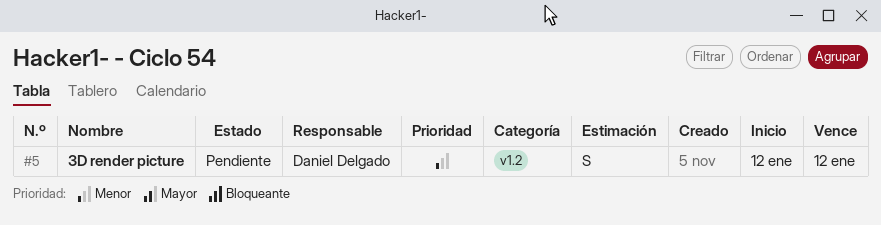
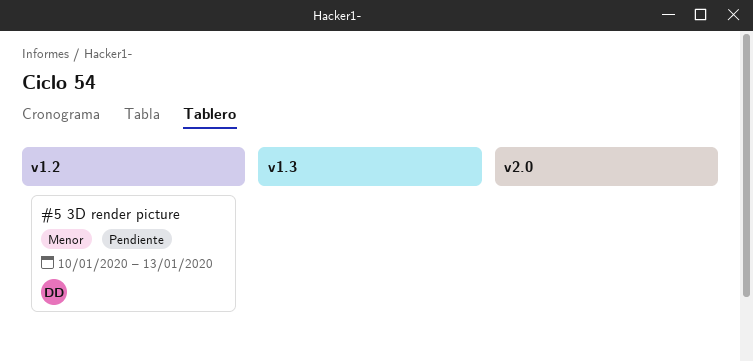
#5, start: Jan 12 -> Jan 10
#5, due: Jan 12 -> Jan 13

